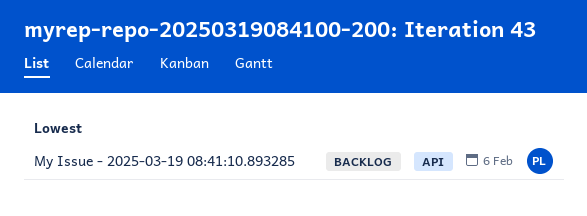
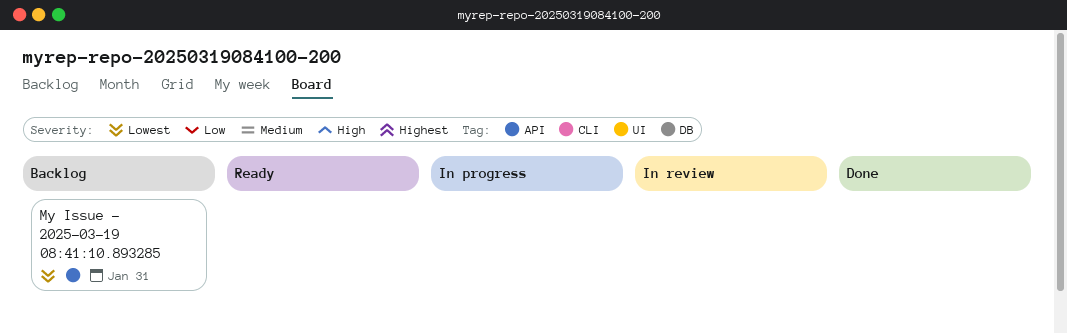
My Issue - 2025-03-19 08:41:10.893285, due: Feb 6 -> Jan 31

